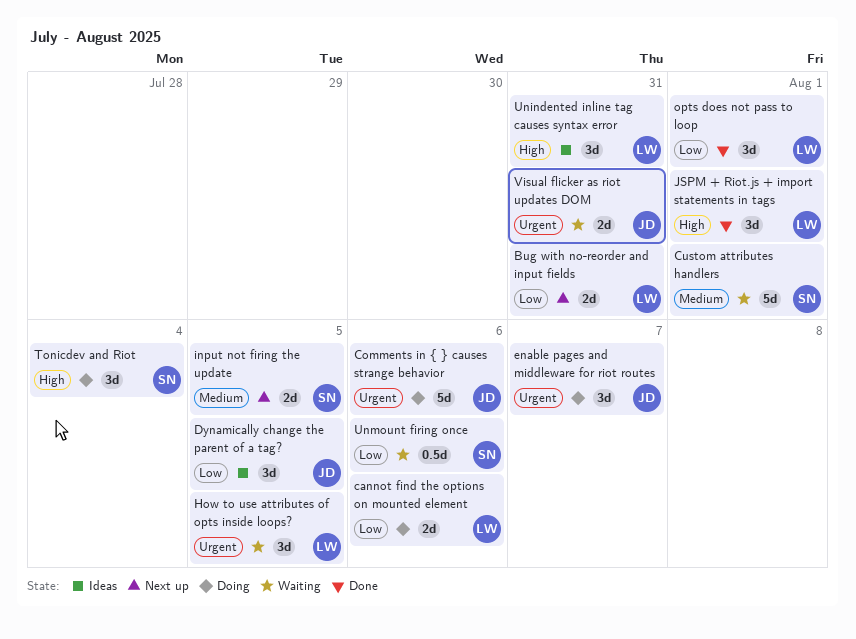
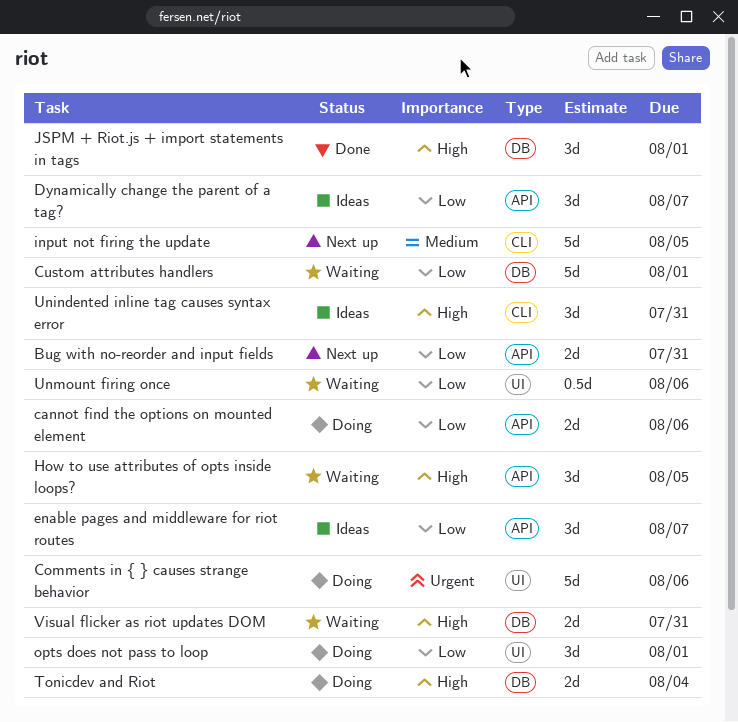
Custom attributes handlers, priority: Medium -> Low
Dynamically change the parent of a tag?, due: Aug 5 -> Aug 7
enable pages and middleware for riot routes, status: Doing -> Ideas
enable pages and middleware for riot routes, priority: Urgent -> Low
How to use attributes of opts inside loops?, priority: Urgent -> High
input not firing the update, estimate: 2d -> 5d
opts does not pass to loop, status: Done -> Doing
Tonicdev and Riot, estimate: 3d -> 2d
Visual flicker as riot updates DOM, priority: Urgent -> High

